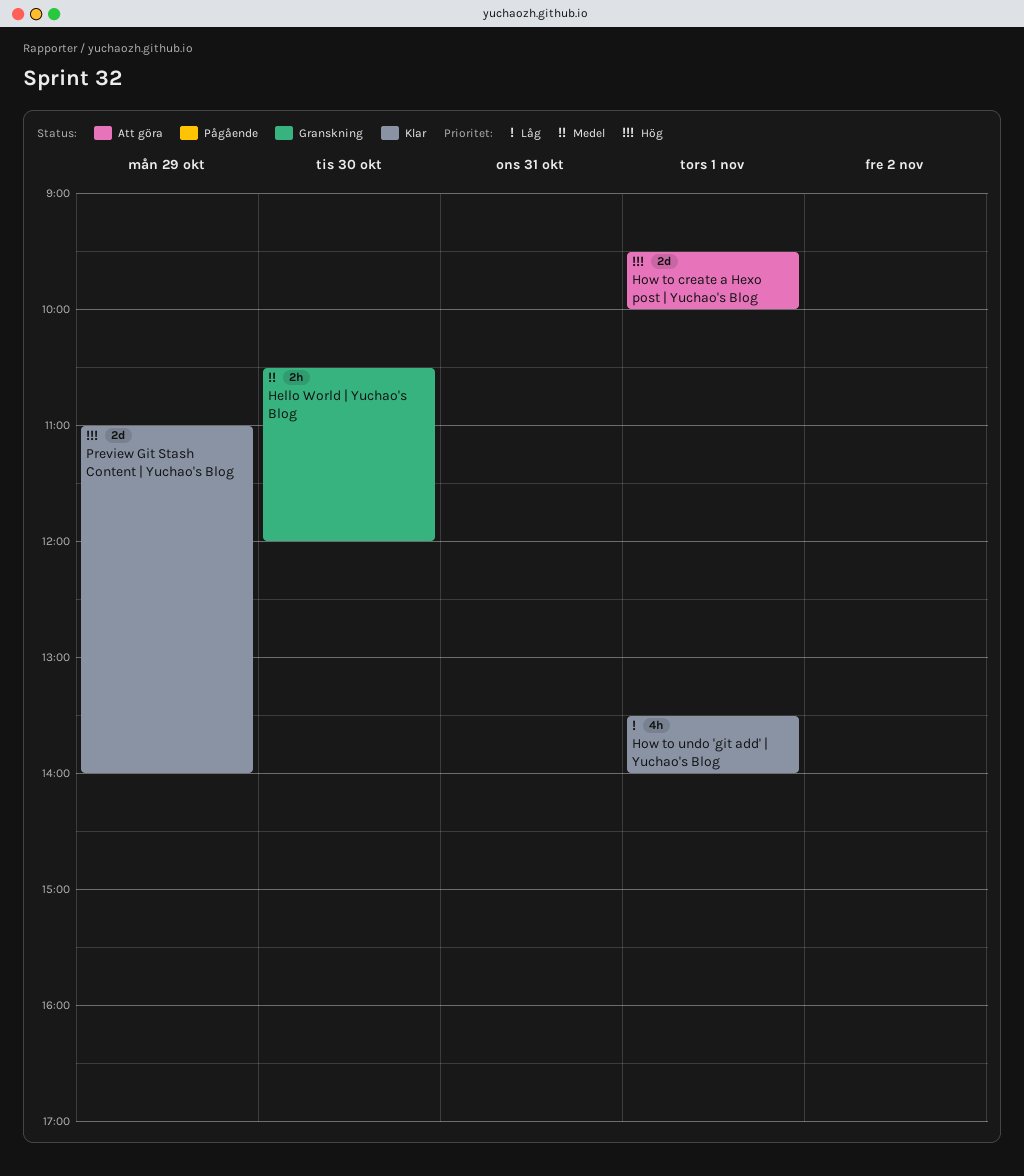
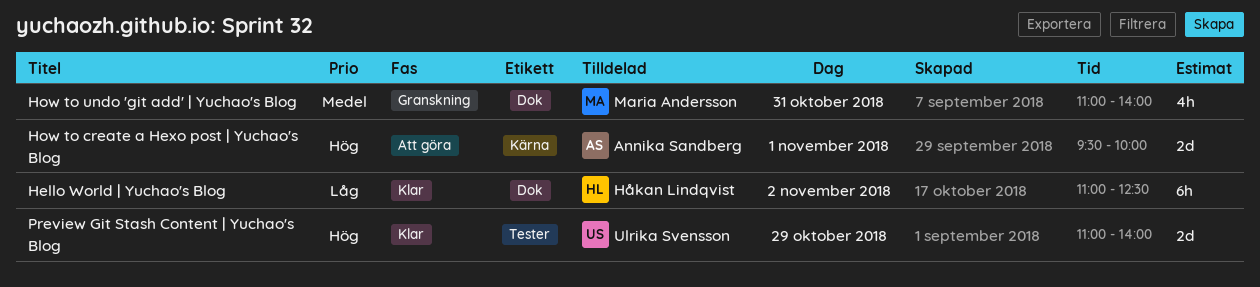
Hello World | Yuchao's Blog, status: Granskning -> Klar
Hello World | Yuchao's Blog, priority: Medel -> Låg
Hello World | Yuchao's Blog, estimate: 2h -> 6h
Hello World | Yuchao's Blog, day: Oct 30 -> Nov 2
Hello World | Yuchao's Blog, begins: 10:30 -> 11:00
Hello World | Yuchao's Blog, ends: 12:00 -> 12:30
How to undo 'git add' | Yuchao's Blog, status: Klar -> Granskning
How to undo 'git add' | Yuchao's Blog, priority: Låg -> Medel
How to undo 'git add' | Yuchao's Blog, day: Nov 1 -> Oct 31
How to undo 'git add' | Yuchao's Blog, begins: 13:30 -> 11:00

